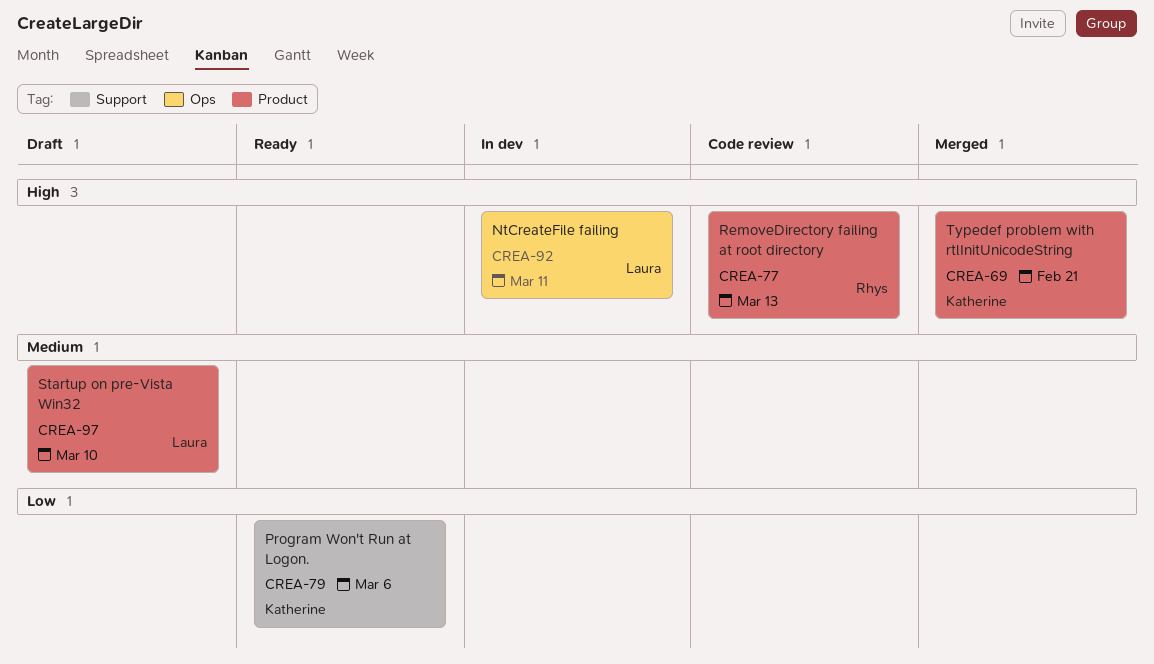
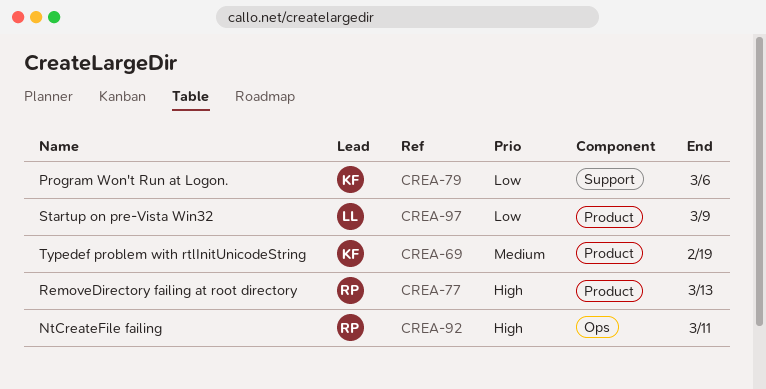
CREA-69, priority: High -> Medium
CREA-69, due: Feb 21 -> Feb 19
CREA-92, owner: Laura -> Rhys
CREA-97, priority: Medium -> Low
CREA-97, due: Mar 10 -> Mar 9

